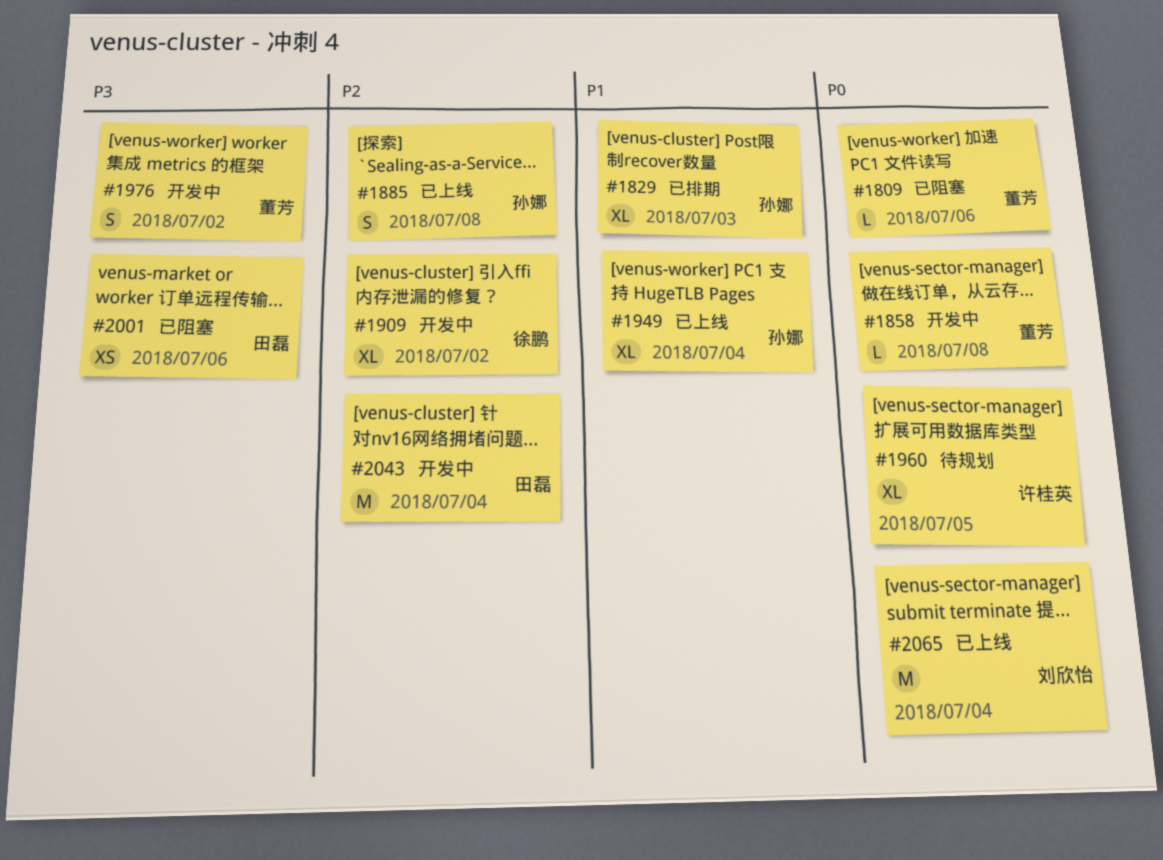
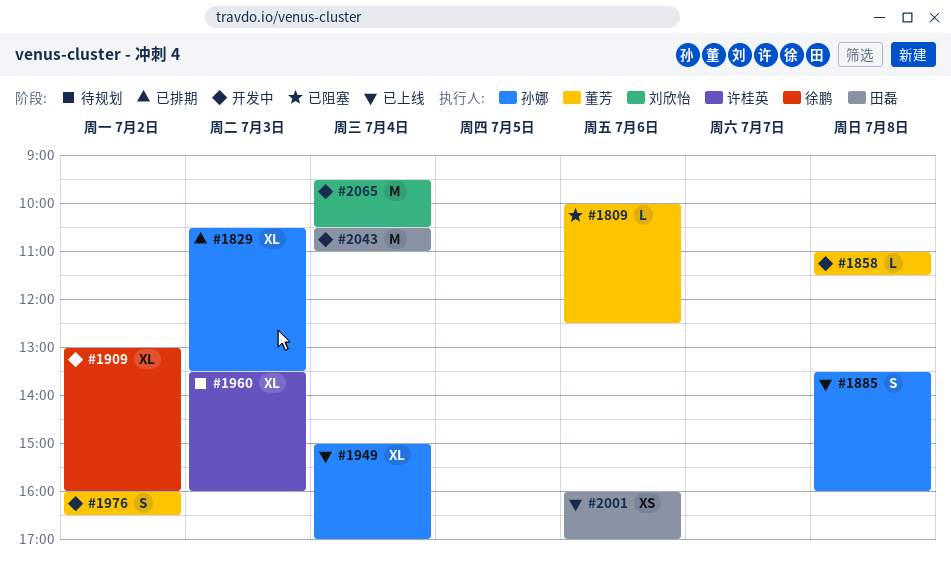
#1960, day: Jul 5 -> Jul 3
#2001, status: 已阻塞 -> 已上线
#2065, status: 已上线 -> 开发中

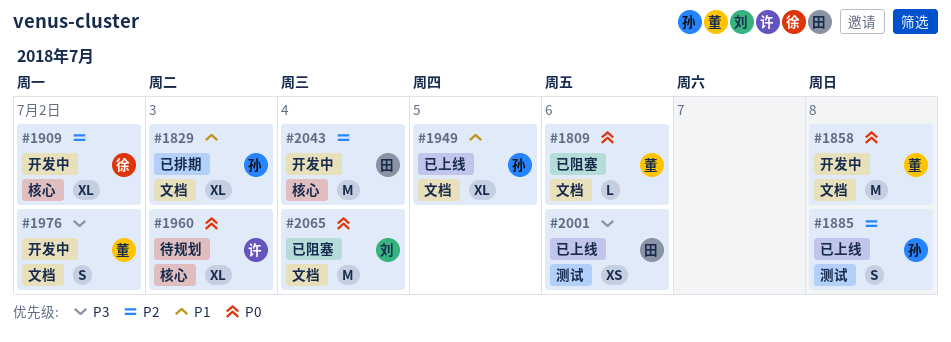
#1858, estimate: L -> M
#1949, day: Jul 4 -> Jul 5
#2065, status: 开发中 -> 已阻塞

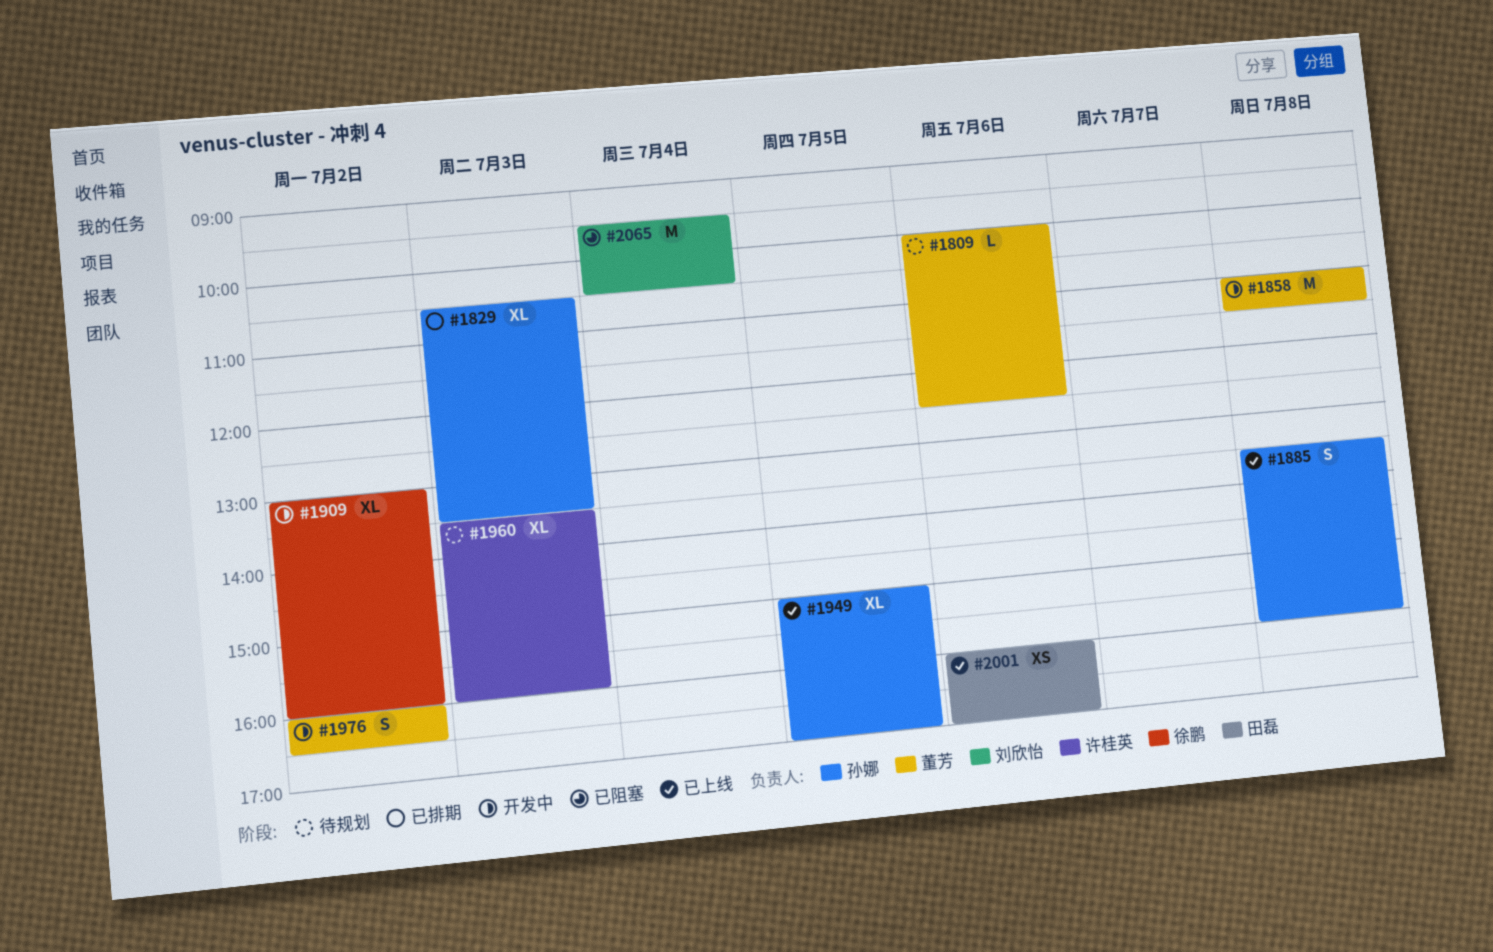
#1809, status: 已阻塞 -> 待规划
#2043: present -> none

